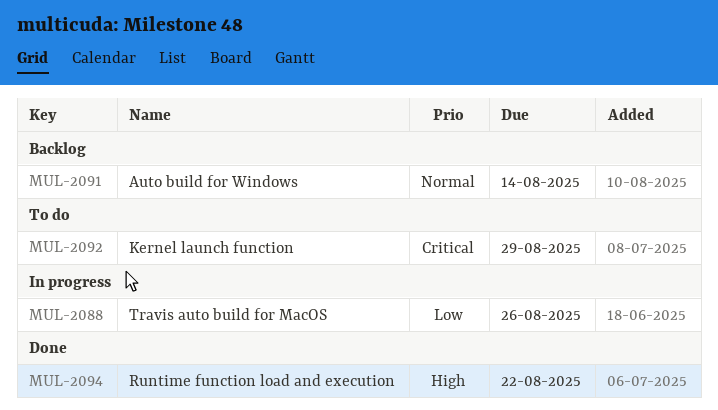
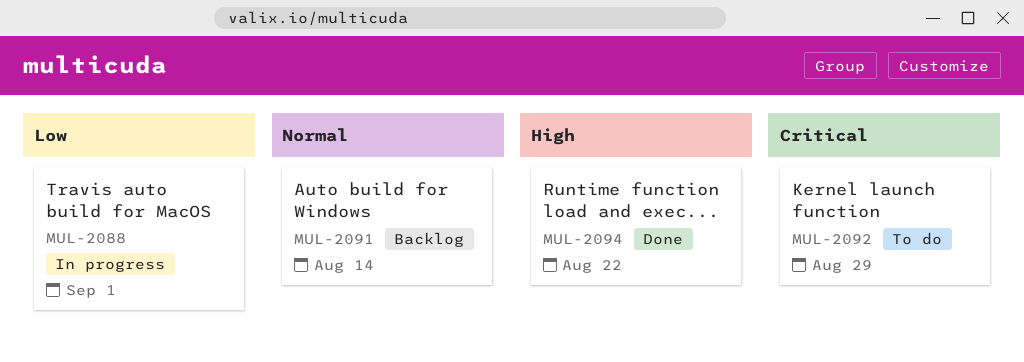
MUL-2088, due: Aug 26 -> Sep 1

